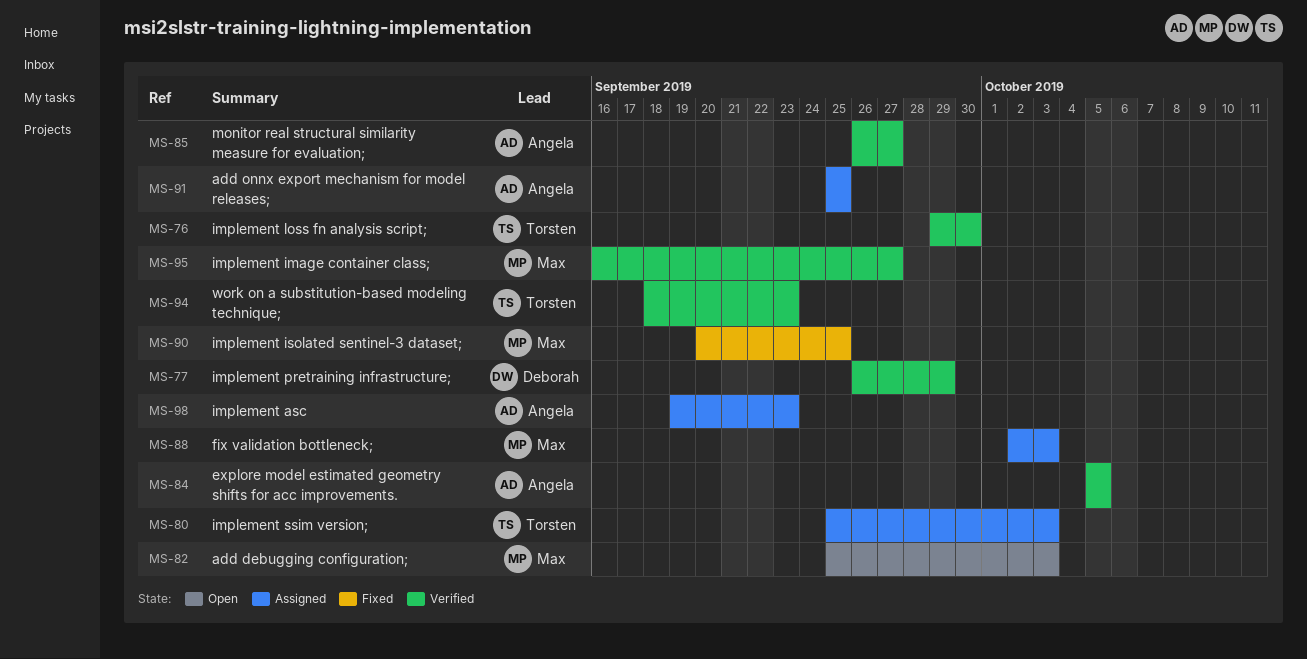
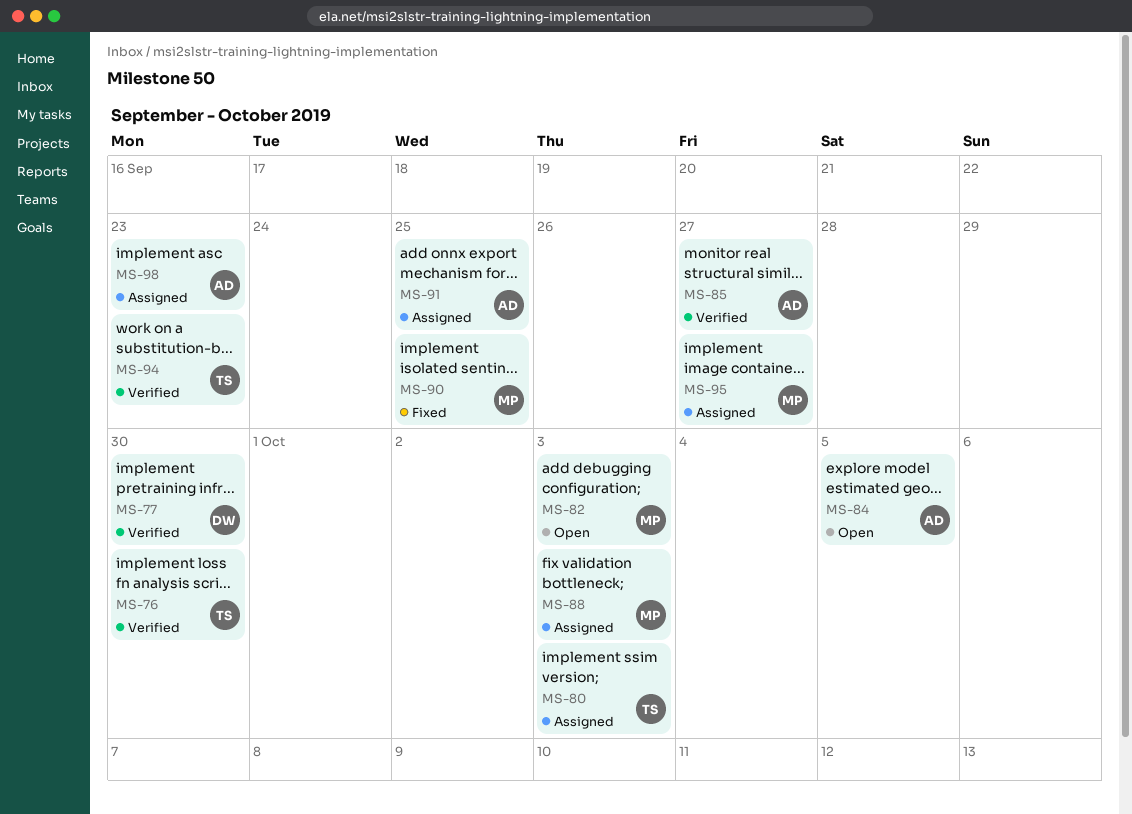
MS-77, due: Sep 29 -> Sep 30
MS-84, status: Verified -> Open
MS-95, status: Verified -> Assigned

